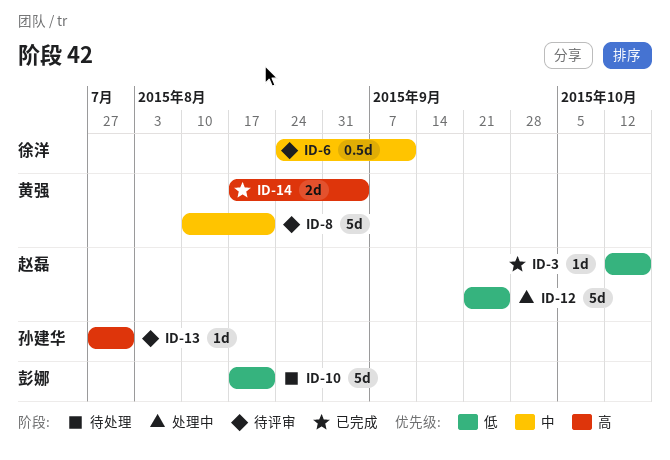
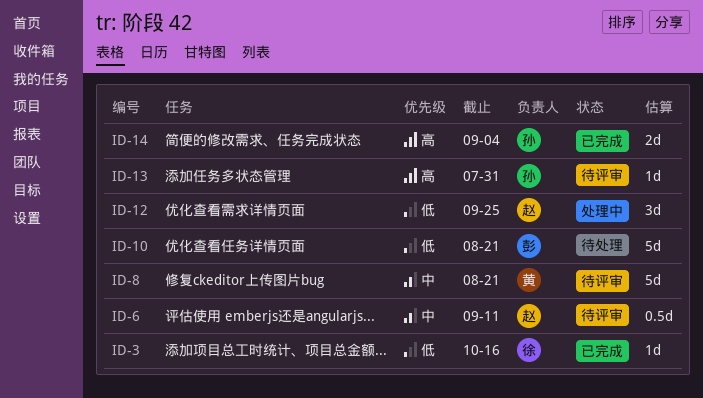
ID-3, owner: 赵磊 -> 徐洋
ID-6, owner: 徐洋 -> 赵磊
ID-12, estimate: 5d -> 3d
ID-14, owner: 黄强 -> 孙建华

